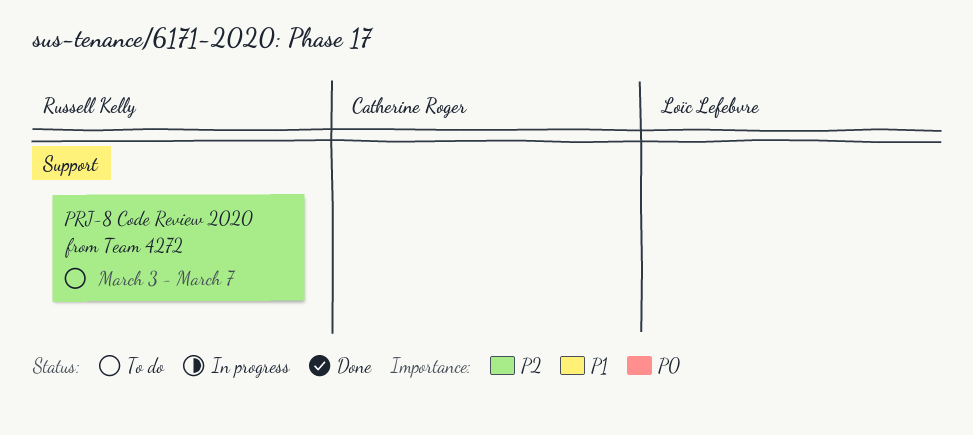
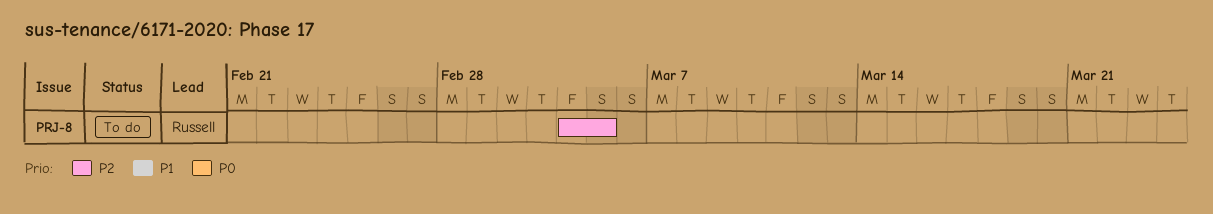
PRJ-8, start: Mar 3 -> Mar 4
PRJ-8, due: Mar 7 -> Mar 5

